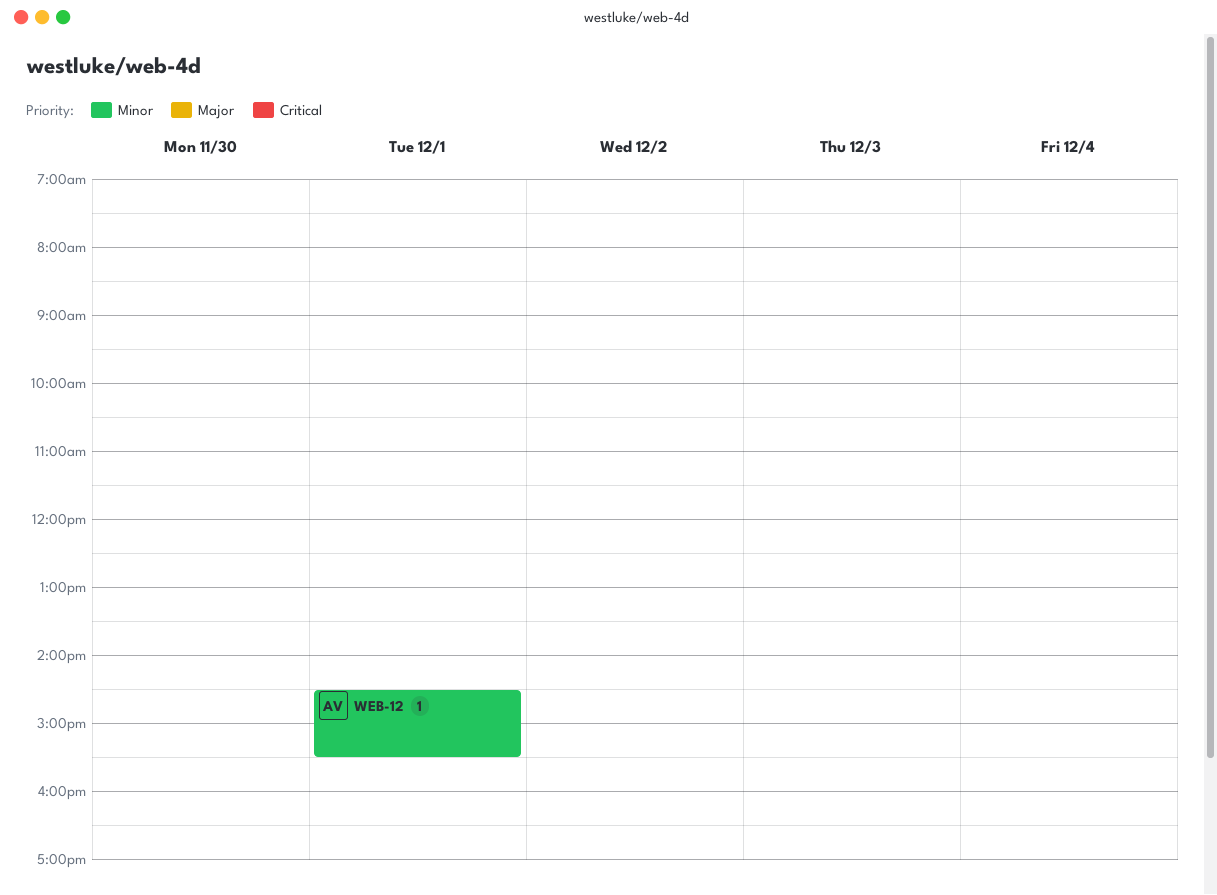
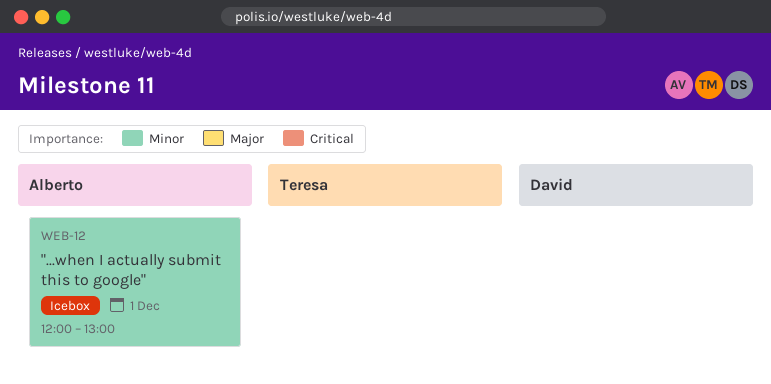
WEB-12, begins: 14:30 -> 12:00
WEB-12, ends: 15:30 -> 13:00

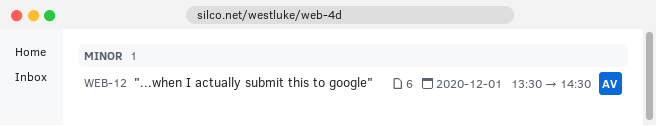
WEB-12, begins: 12:00 -> 13:30
WEB-12, ends: 13:00 -> 14:30

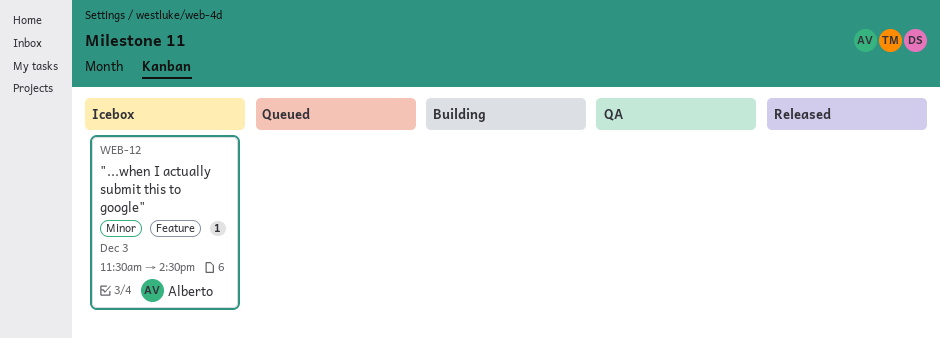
WEB-12, day: Dec 1 -> Dec 3
WEB-12, begins: 13:30 -> 11:30

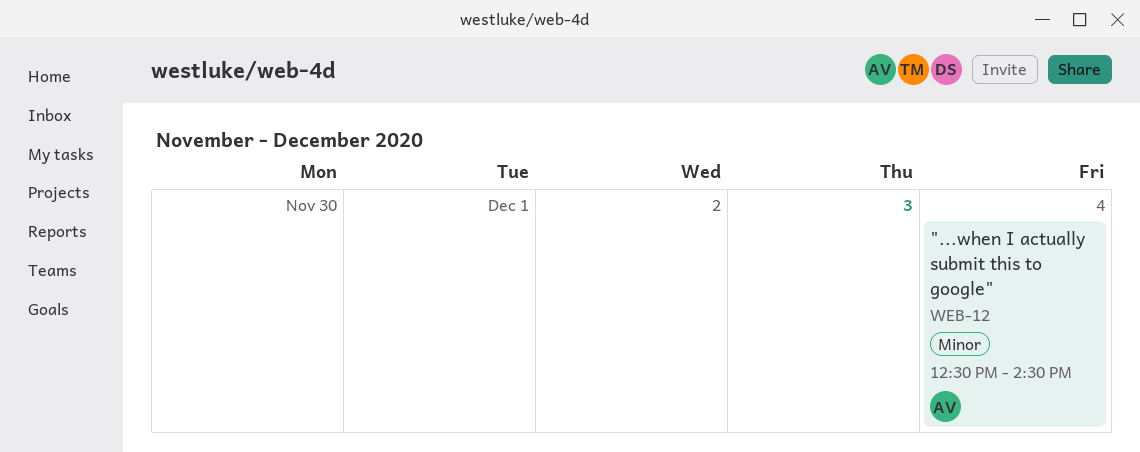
WEB-12, day: Dec 3 -> Dec 4
WEB-12, begins: 11:30 -> 12:30

